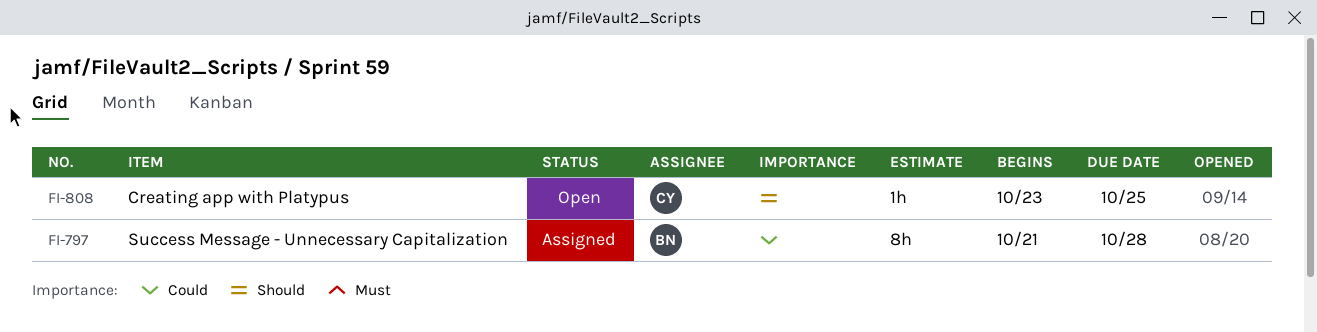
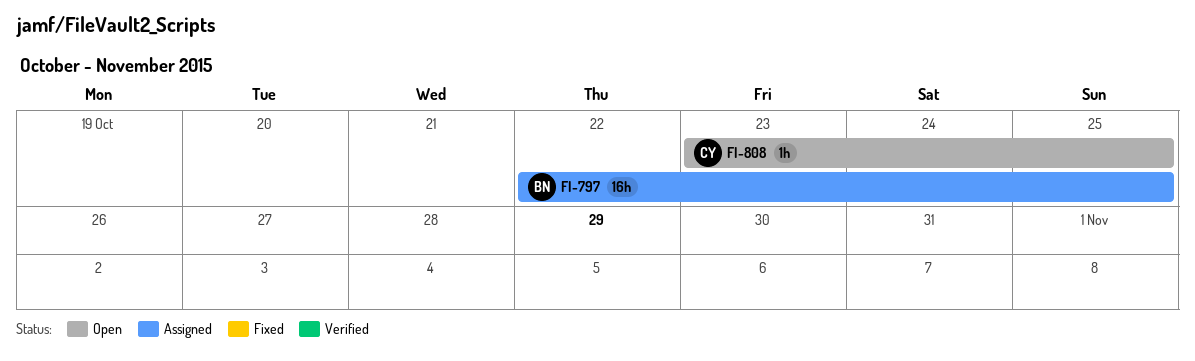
FI-797, estimate: 8h -> 16h
FI-797, start: Oct 21 -> Oct 22
FI-797, due: Oct 28 -> Oct 25

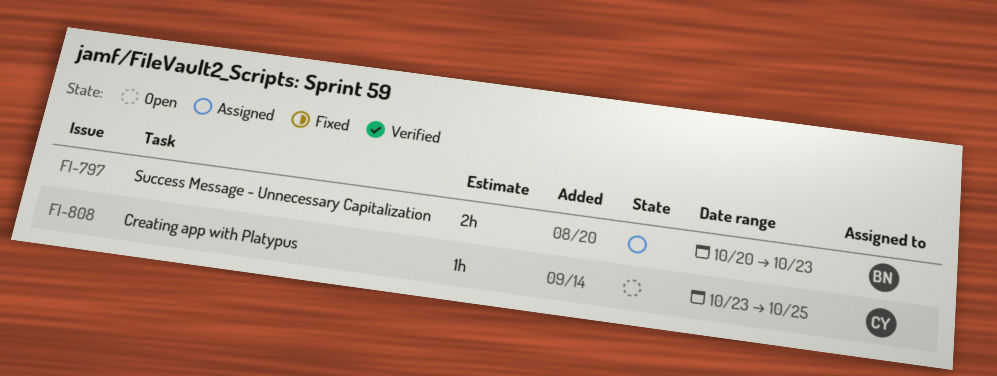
FI-797, estimate: 16h -> 2h
FI-797, start: Oct 22 -> Oct 20
FI-797, due: Oct 25 -> Oct 23

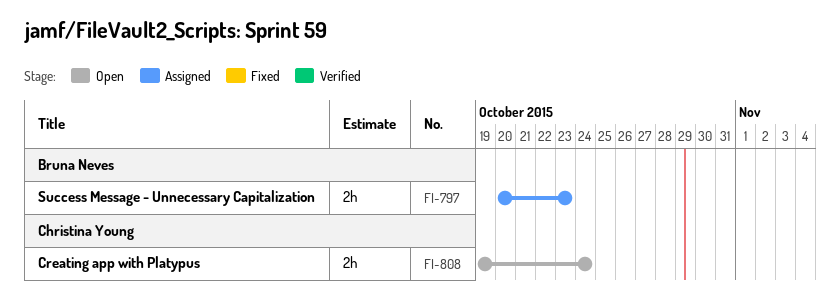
FI-808, estimate: 1h -> 2h
FI-808, start: Oct 23 -> Oct 19
FI-808, due: Oct 25 -> Oct 24

